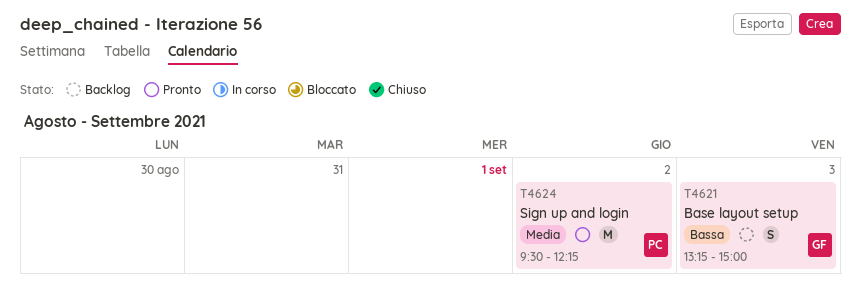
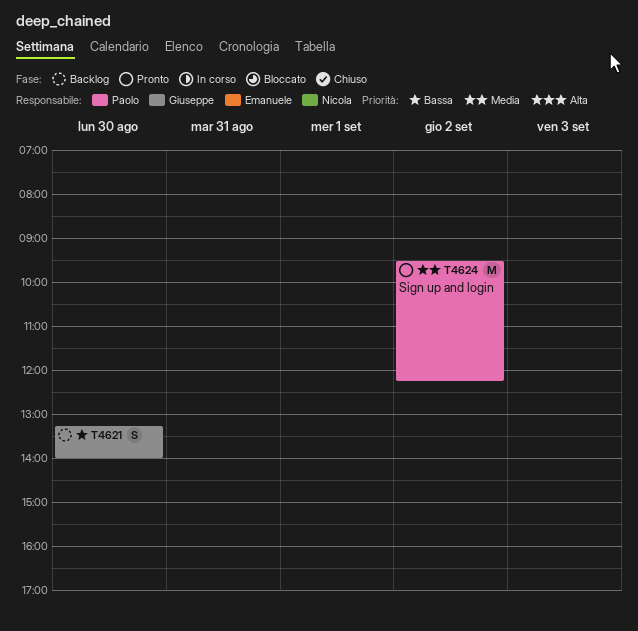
T4621, day: Sep 3 -> Aug 30
T4621, ends: 15:00 -> 14:00

